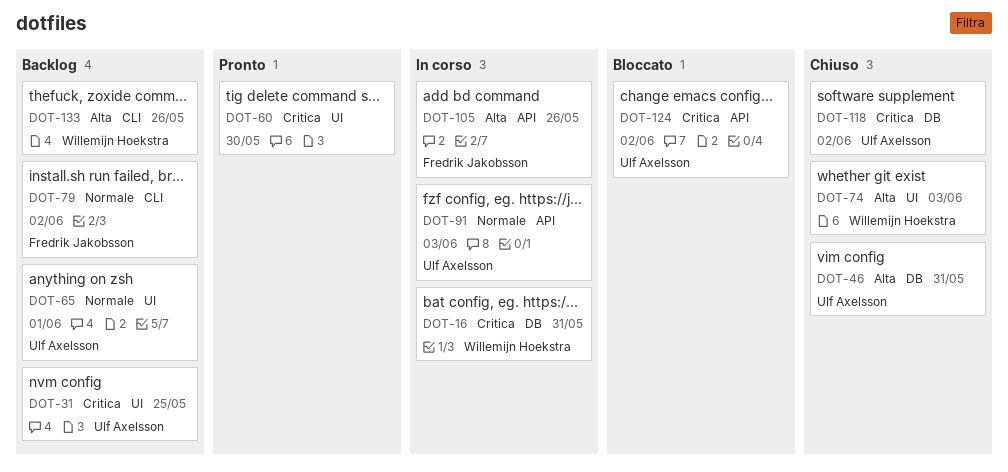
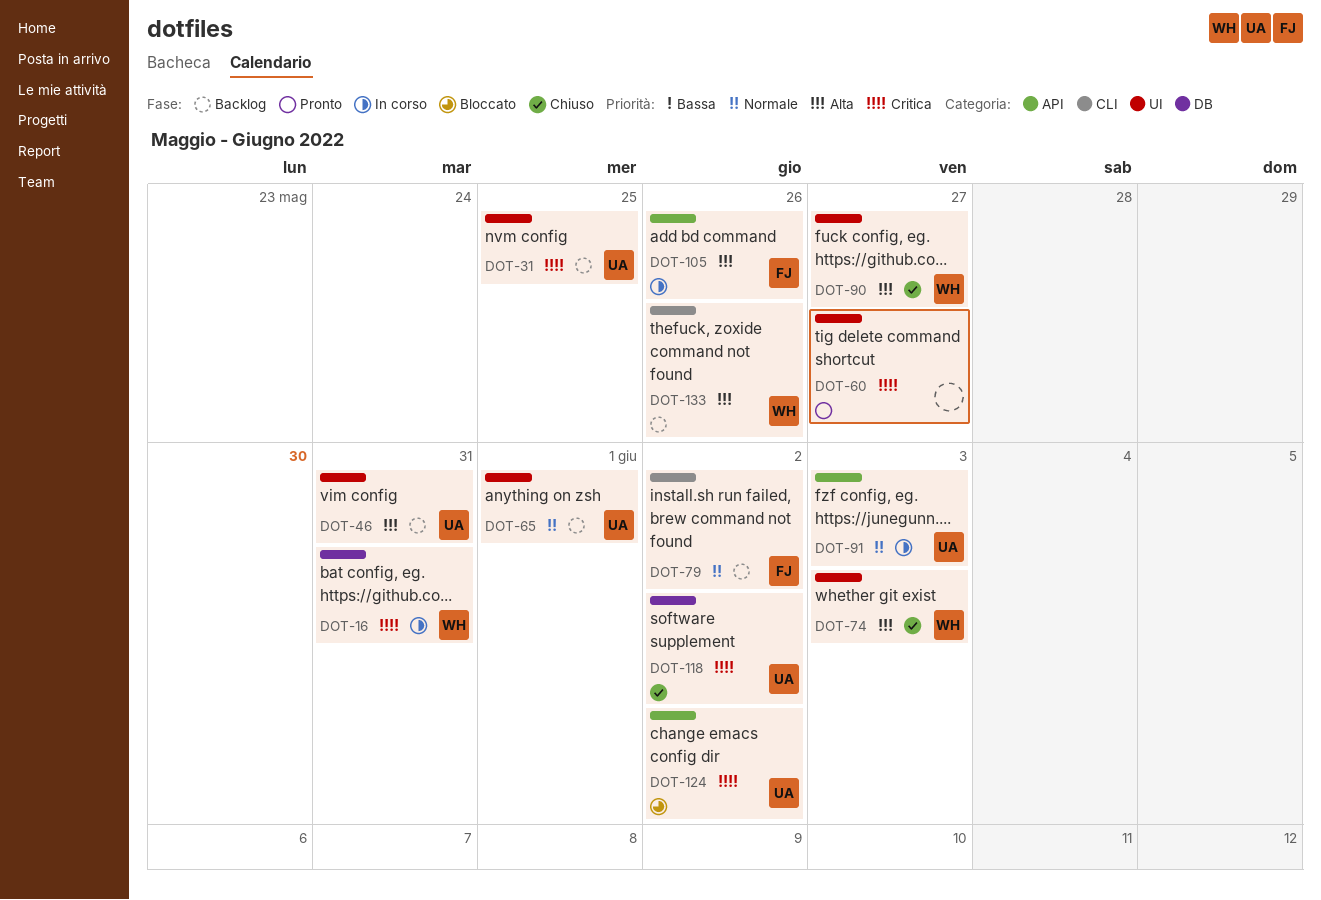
DOT-46, status: Chiuso -> Backlog
DOT-46, label: DB -> UI
DOT-60, due: May 30 -> May 27
DOT-90: none -> present

